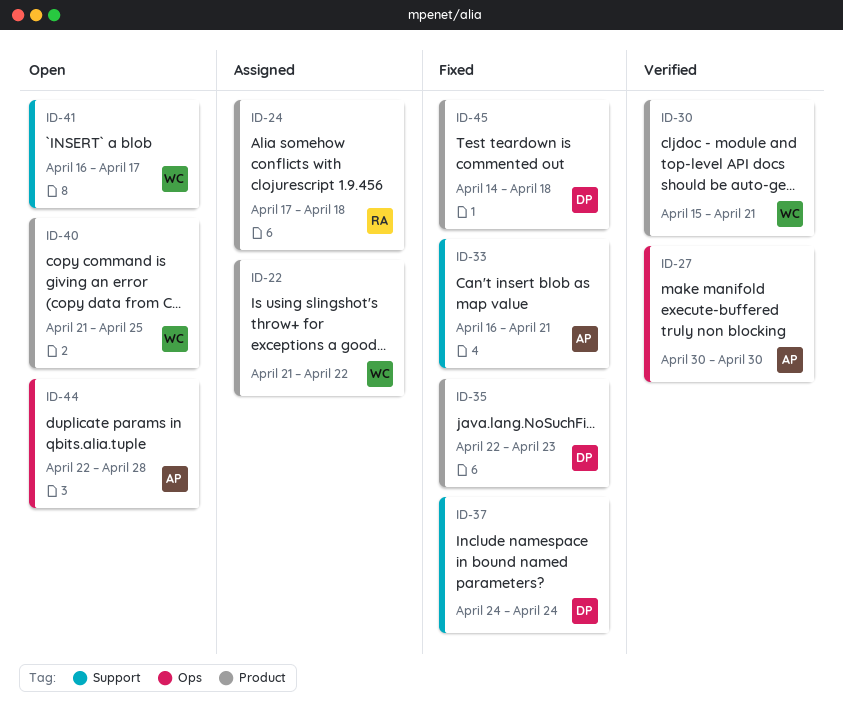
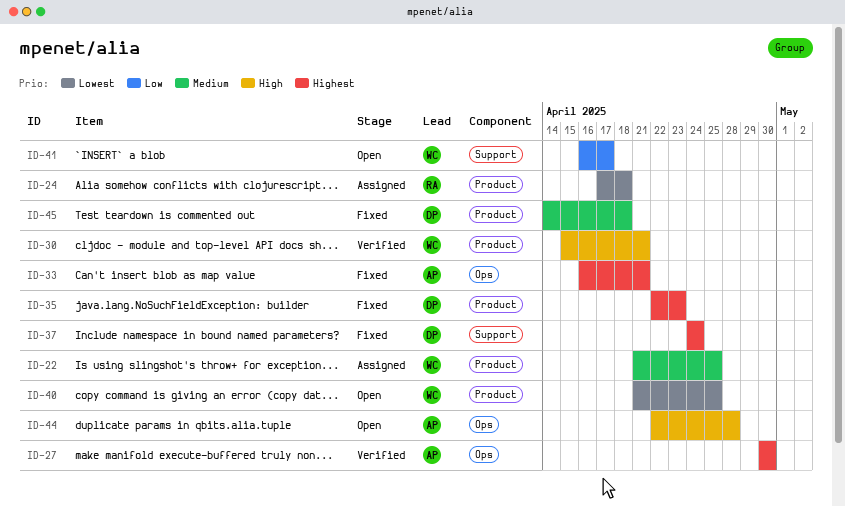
ID-22, due: Apr 22 -> Apr 25
ID-33, label: Support -> Ops

